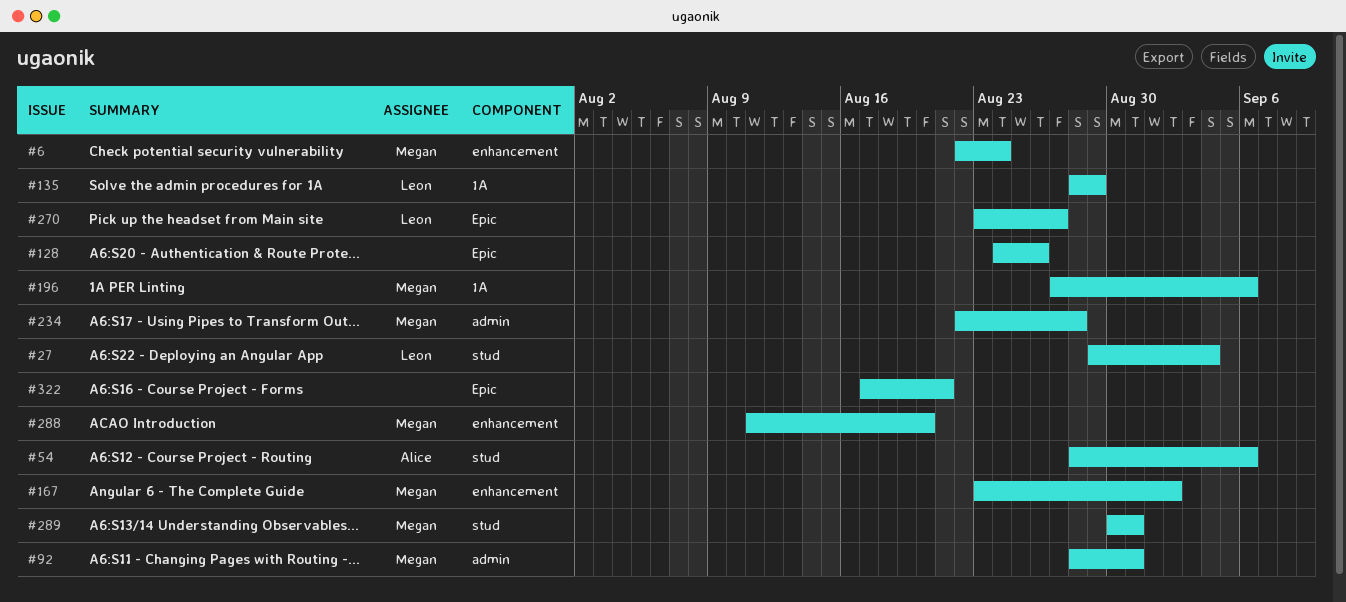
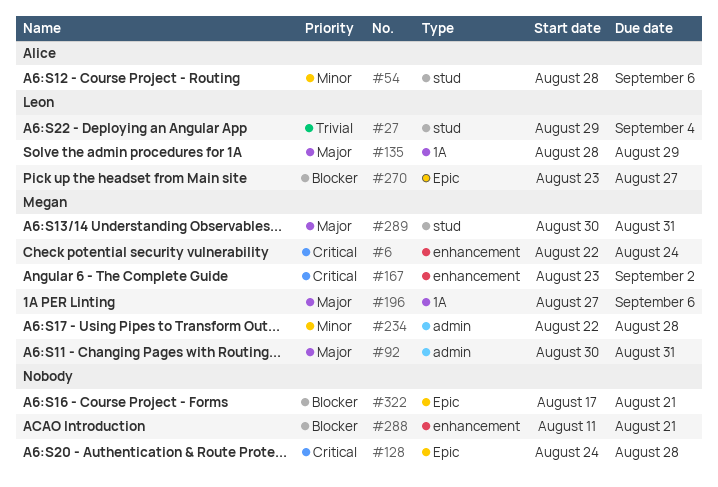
#92, start: Aug 28 -> Aug 30
#128, due: Aug 26 -> Aug 28
#288, owner: Megan -> none
#288, due: Aug 20 -> Aug 21

